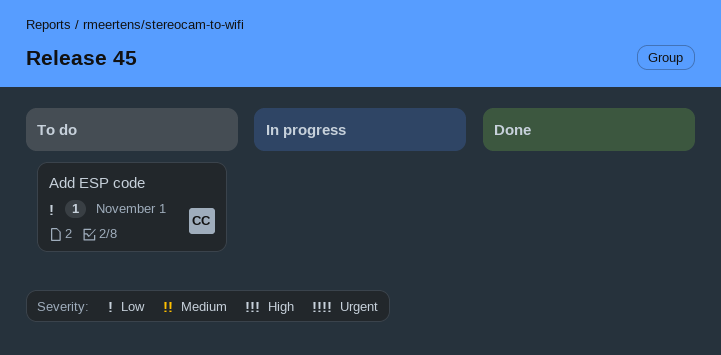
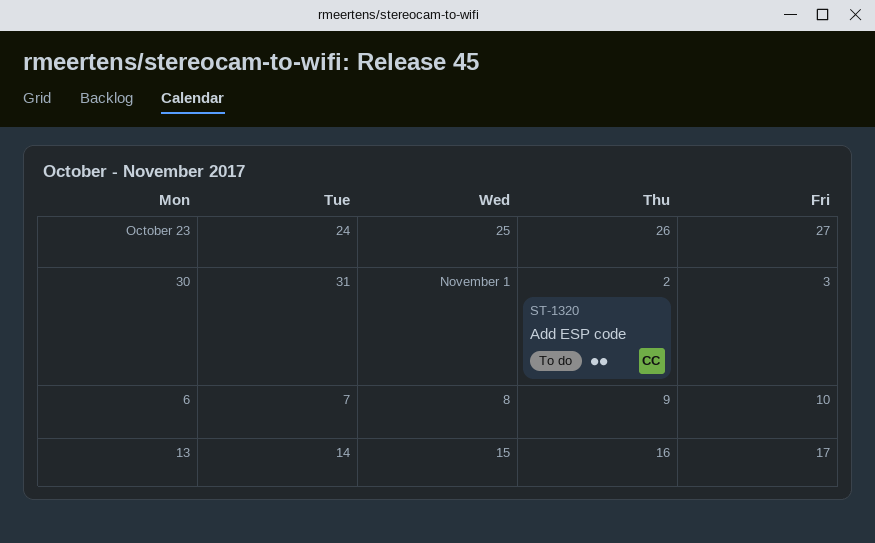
Add ESP code, estimate: 1 -> 2
Add ESP code, due: Nov 1 -> Nov 2

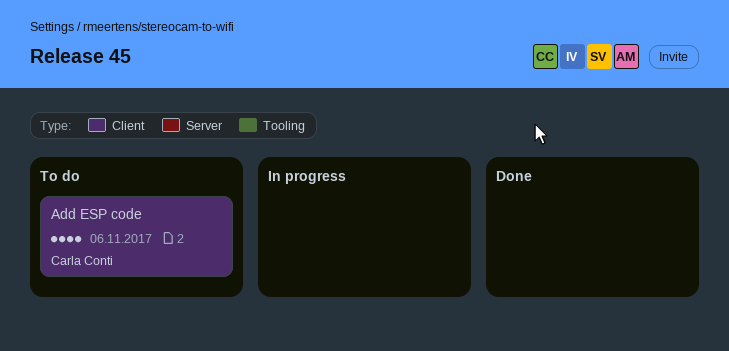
Add ESP code, estimate: 2 -> 4
Add ESP code, due: Nov 2 -> Nov 6

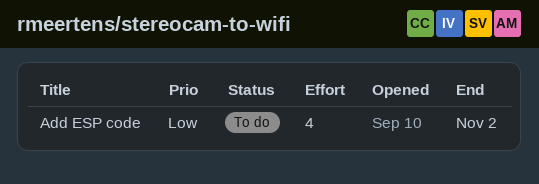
Add ESP code, due: Nov 6 -> Nov 2

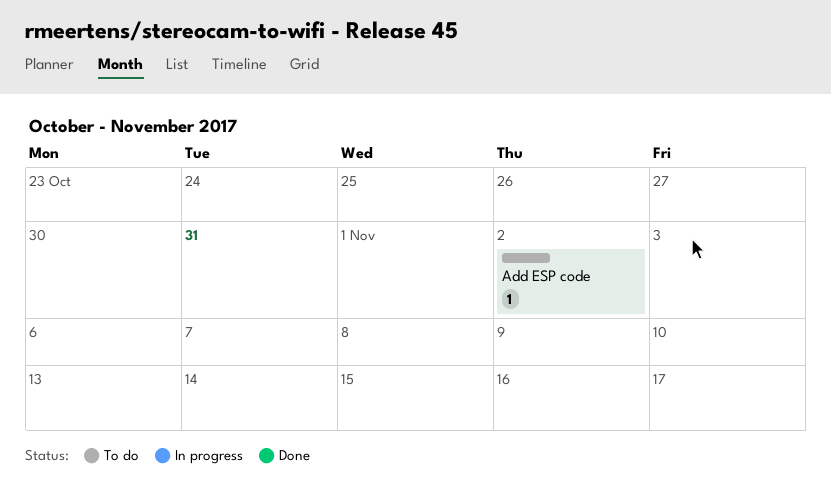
Add ESP code, estimate: 4 -> 1

